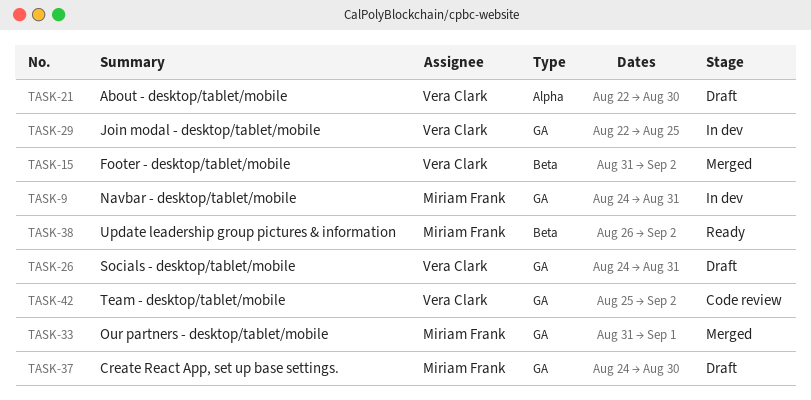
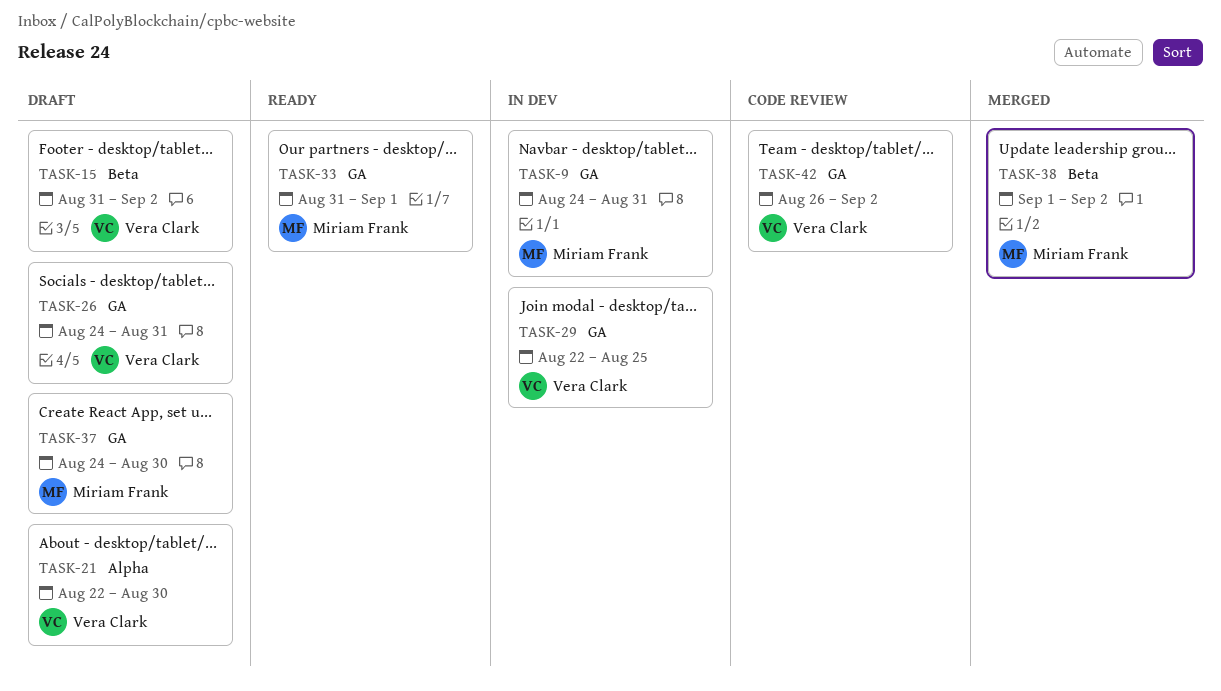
TASK-15, status: Merged -> Draft
TASK-33, status: Merged -> Ready
TASK-38, status: Ready -> Merged
TASK-38, start: Aug 26 -> Sep 1
TASK-42, start: Aug 25 -> Aug 26

